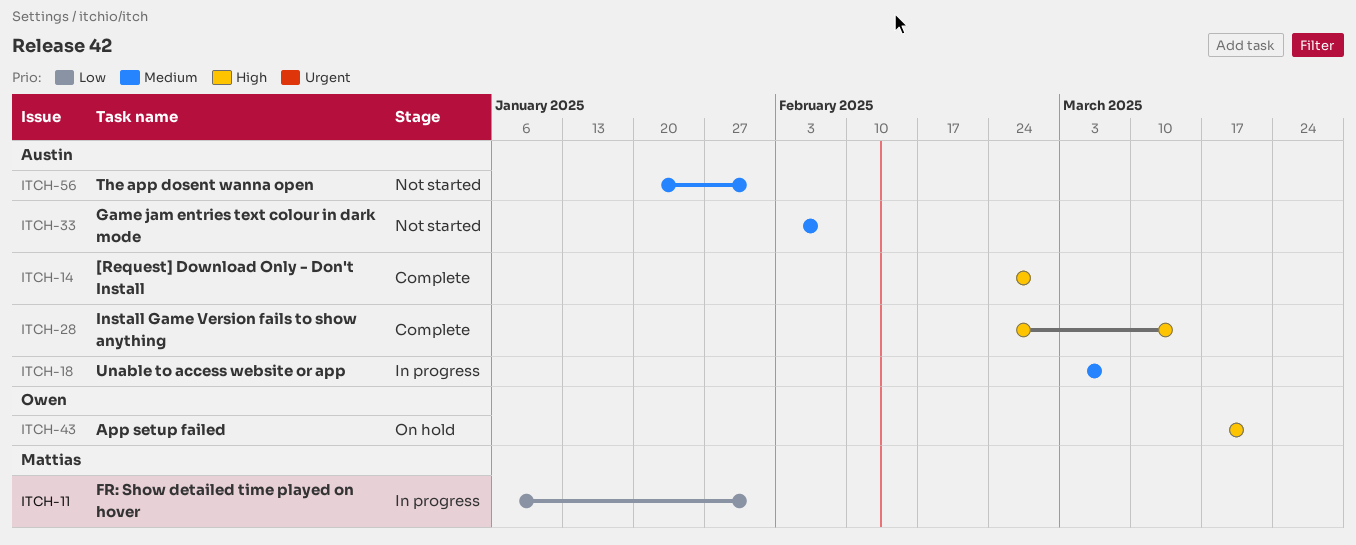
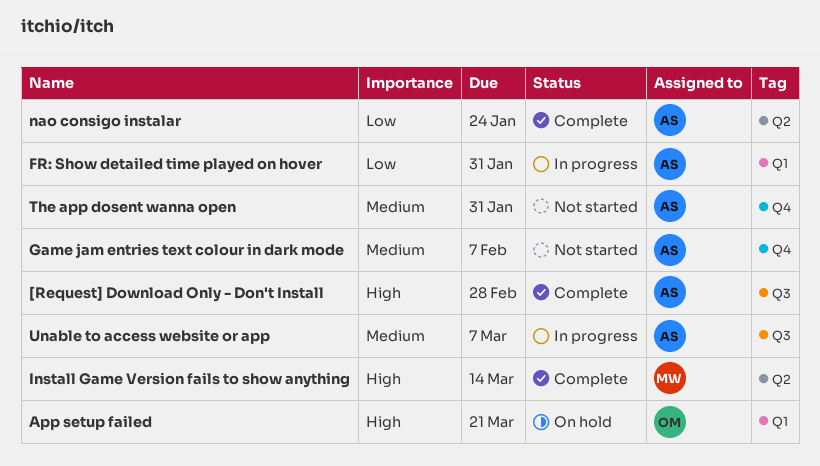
FR: Show detailed time played on hover, owner: Mattias -> Austin
Install Game Version fails to show anything, owner: Austin -> Mattias
nao consigo instalar: none -> present

